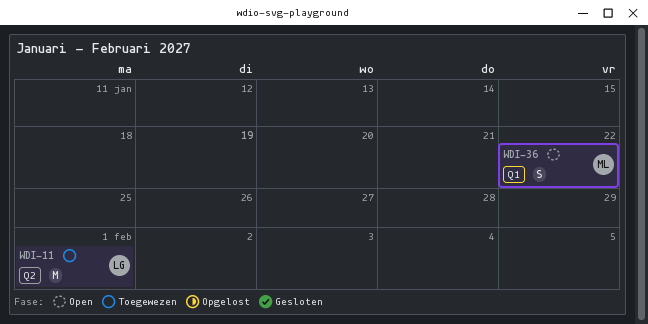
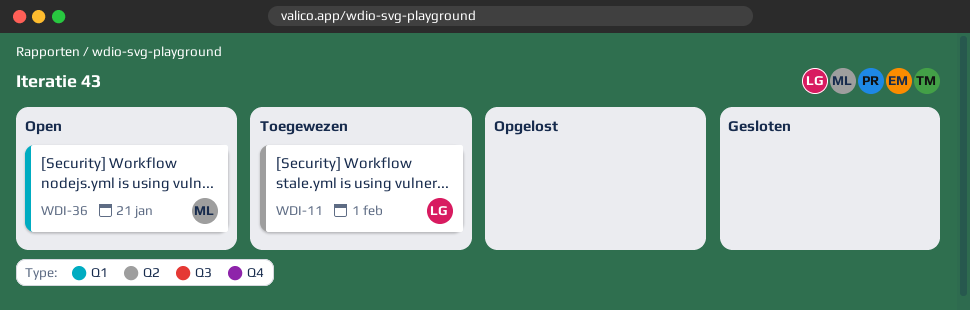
WDI-36, due: Jan 22 -> Jan 21

